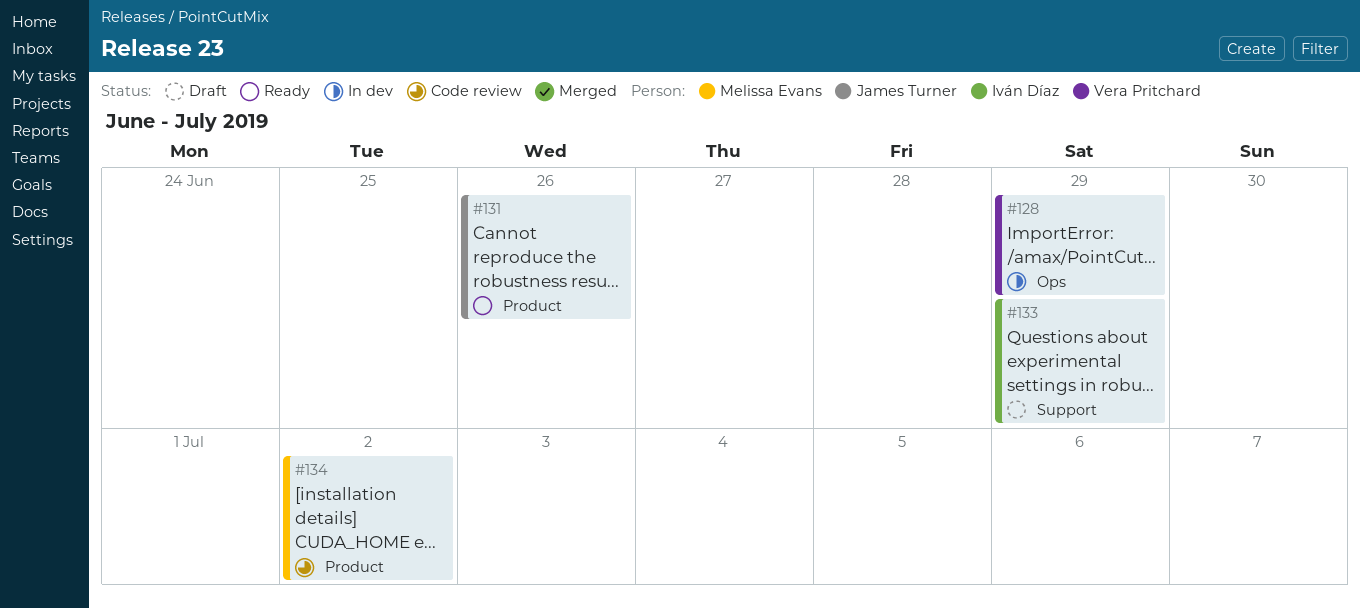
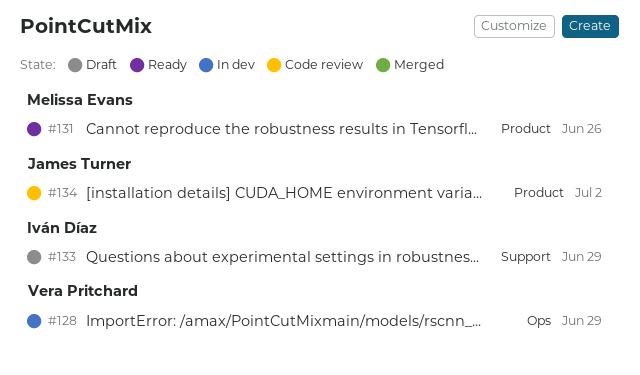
#131, owner: James Turner -> Melissa Evans
#134, owner: Melissa Evans -> James Turner

